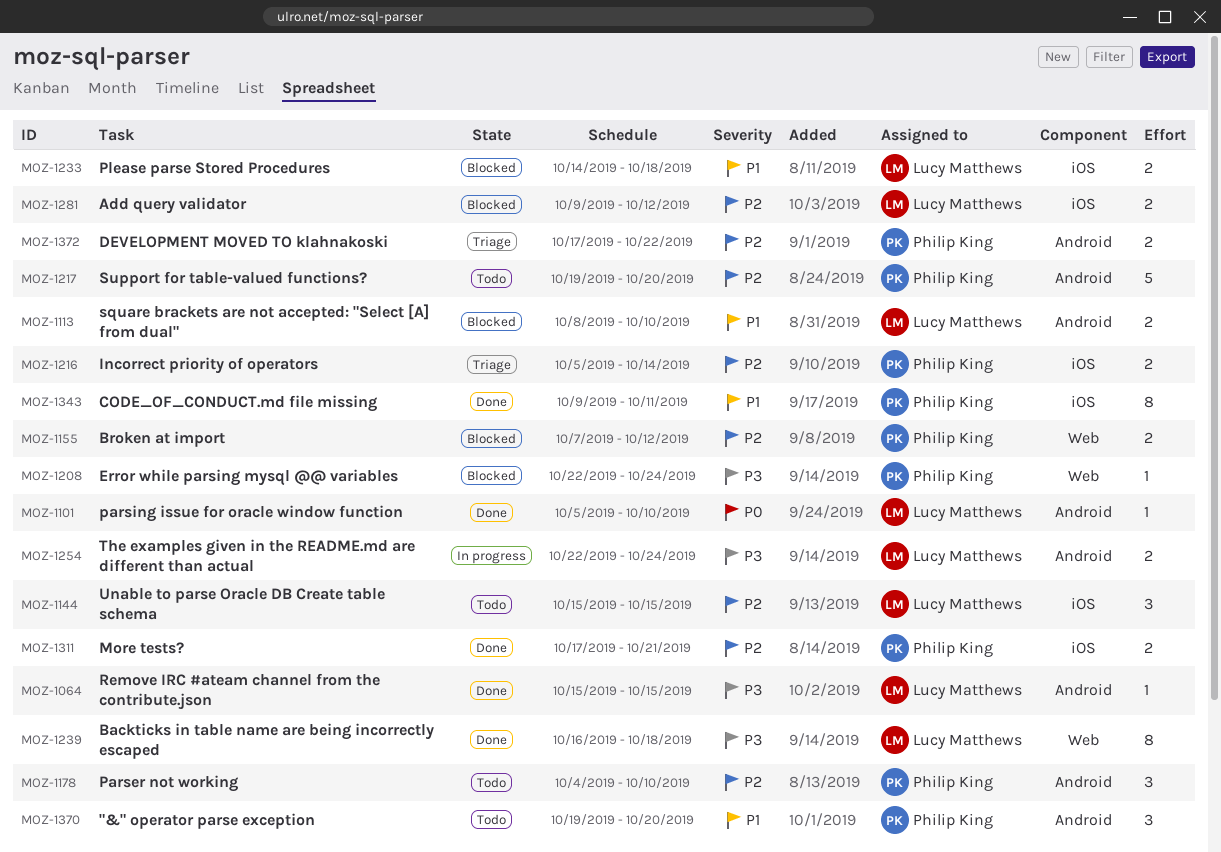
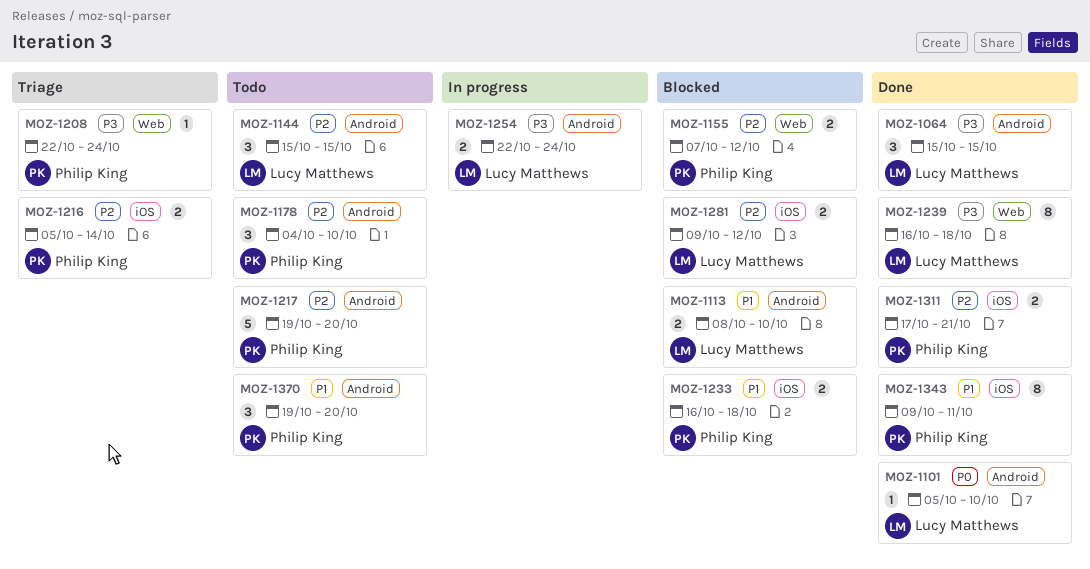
MOZ-1064, estimate: 1 -> 3
MOZ-1144, label: iOS -> Android
MOZ-1208, status: Blocked -> Triage
MOZ-1233, owner: Lucy Matthews -> Philip King
MOZ-1233, start: Oct 14 -> Oct 16
MOZ-1372: present -> none

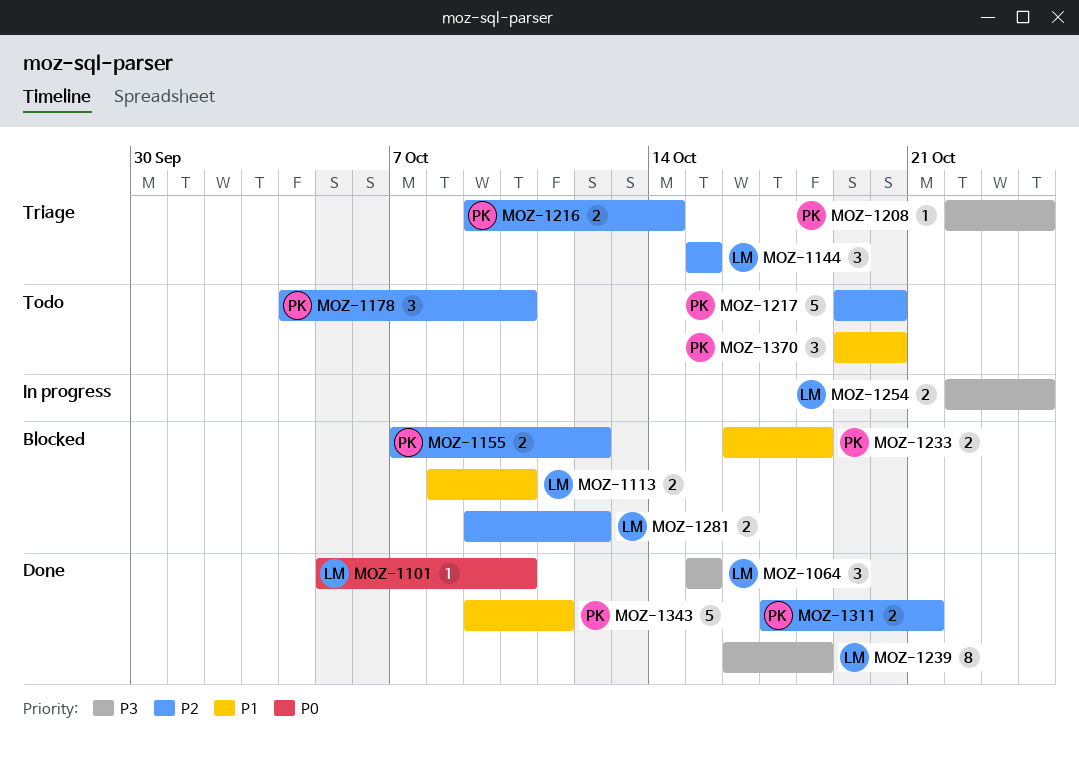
MOZ-1144, status: Todo -> Triage
MOZ-1216, start: Oct 5 -> Oct 9
MOZ-1343, estimate: 8 -> 5

